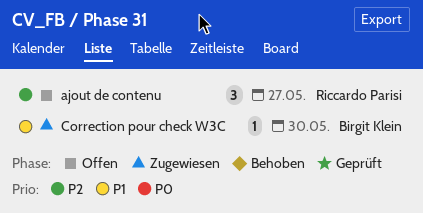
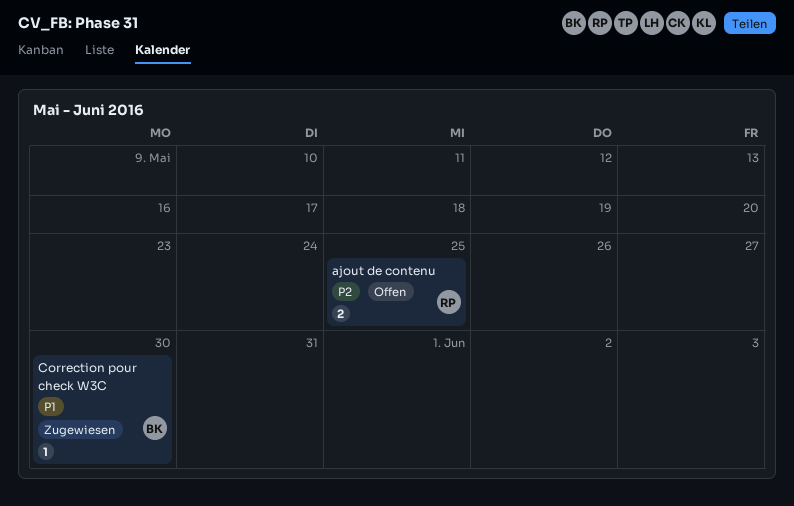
ajout de contenu, estimate: 3 -> 2
ajout de contenu, due: May 27 -> May 25

